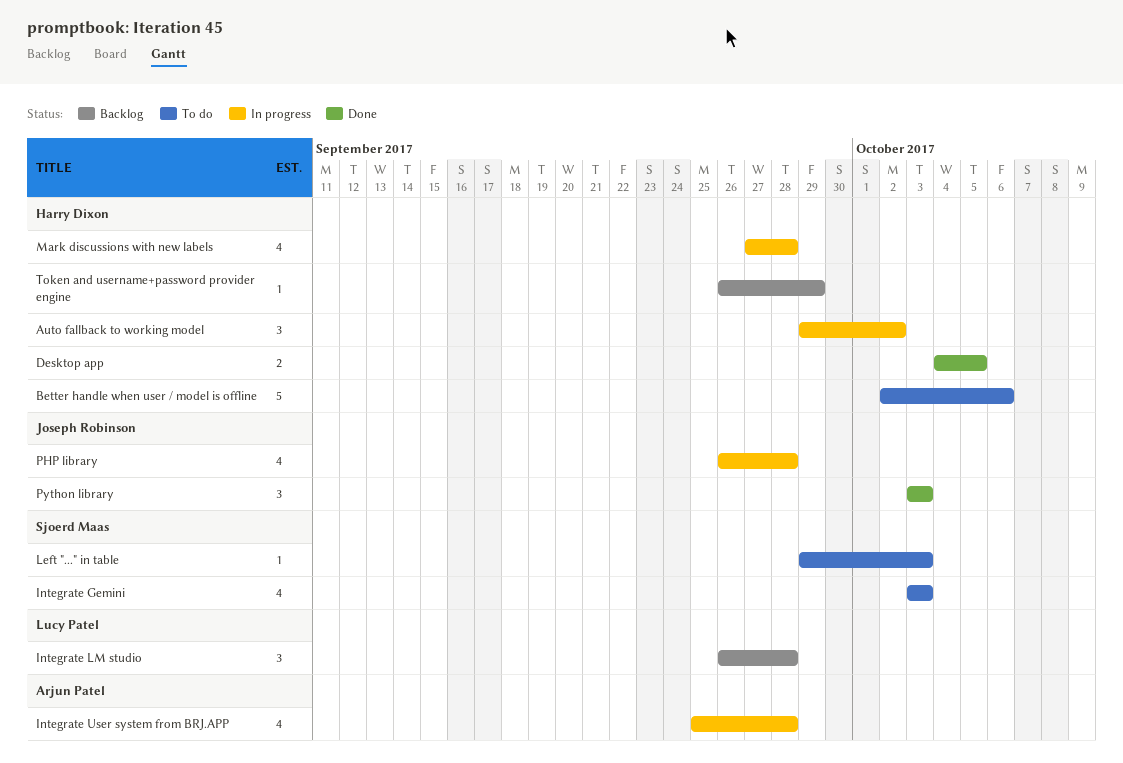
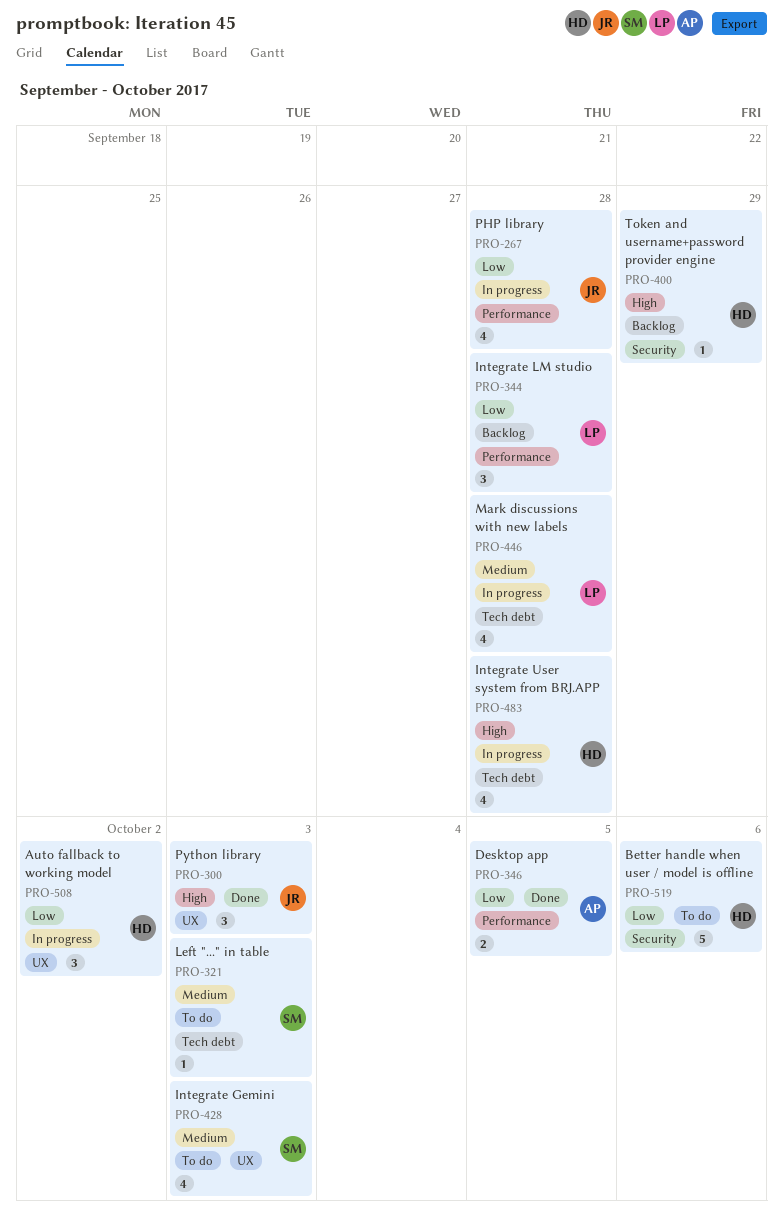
Desktop app, owner: Harry Dixon -> Arjun Patel
Integrate User system from BRJ.APP, owner: Arjun Patel -> Harry Dixon
Mark discussions with new labels, owner: Harry Dixon -> Lucy Patel

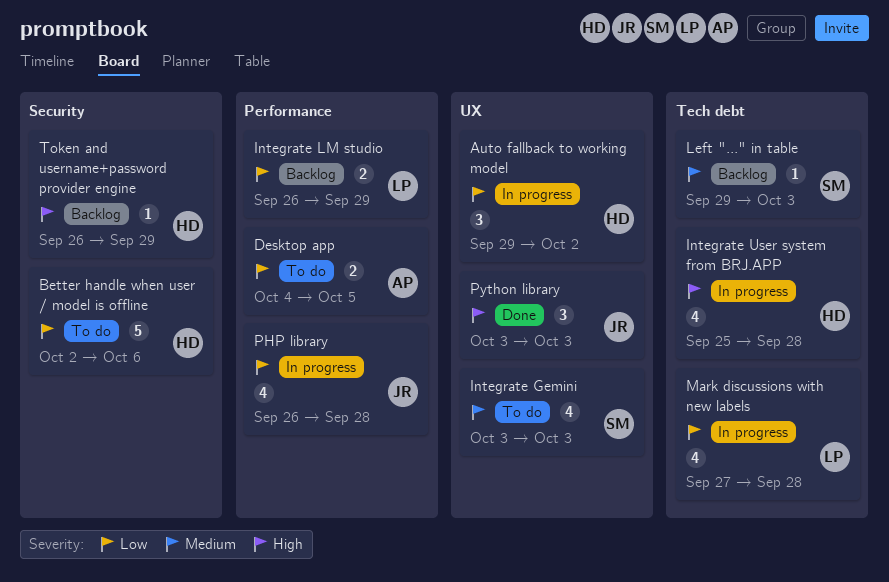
Desktop app, status: Done -> To do
Integrate LM studio, estimate: 3 -> 2
Integrate LM studio, due: Sep 28 -> Sep 29
Left "..." in table, status: To do -> Backlog
Mark discussions with new labels, priority: Medium -> Low

